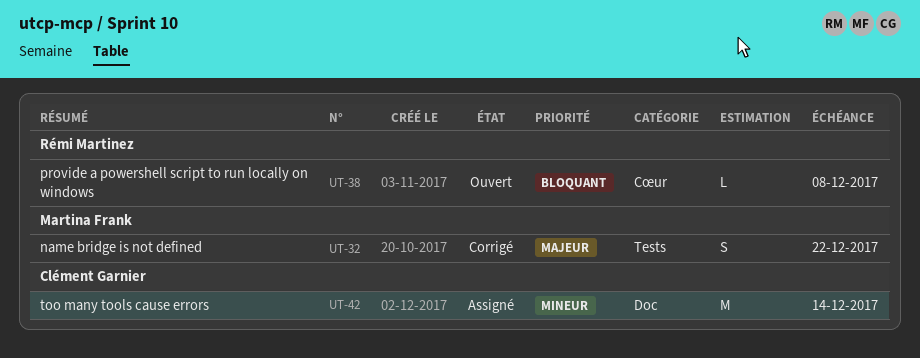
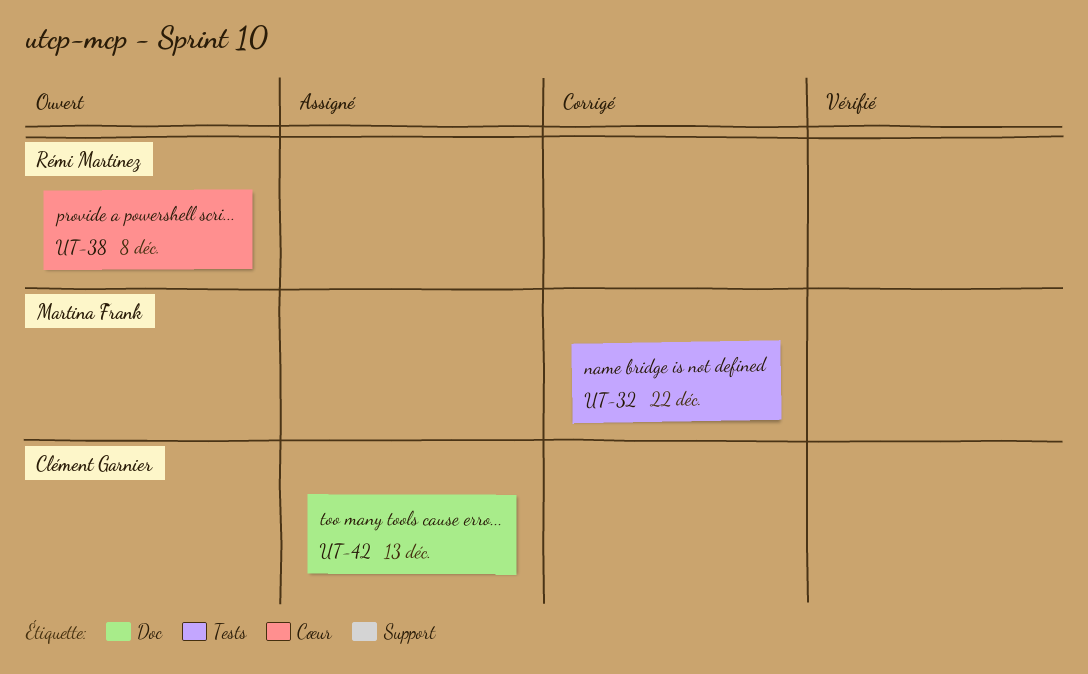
UT-42, due: Dec 14 -> Dec 13

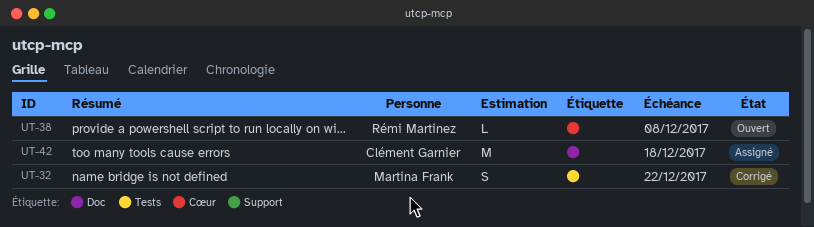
UT-42, due: Dec 13 -> Dec 18

